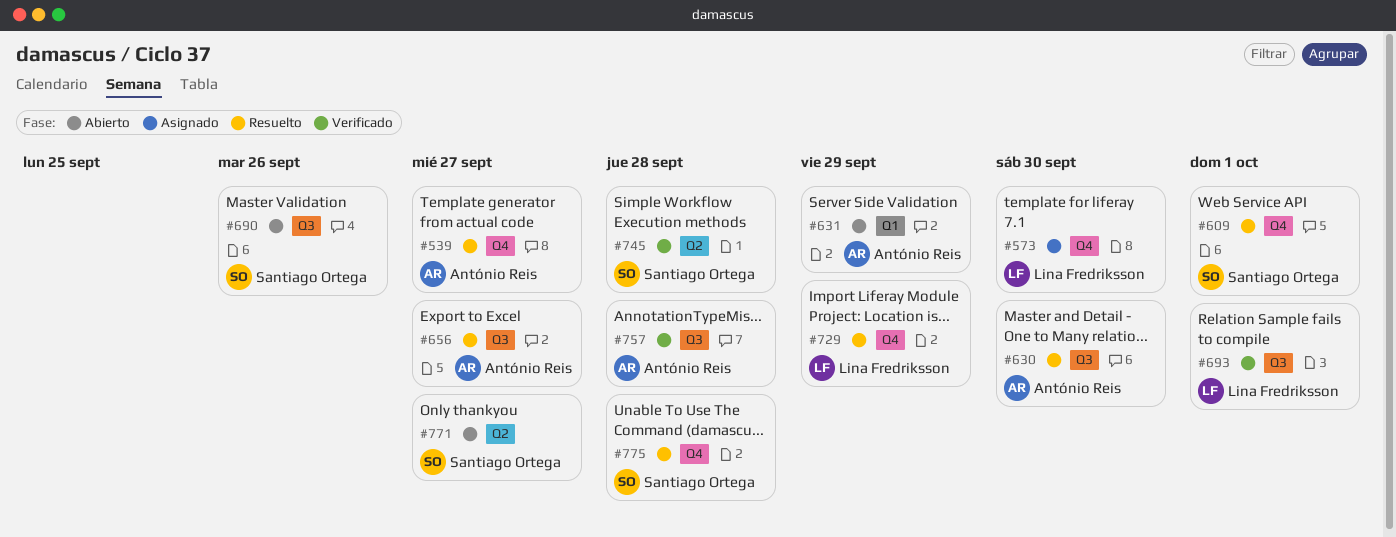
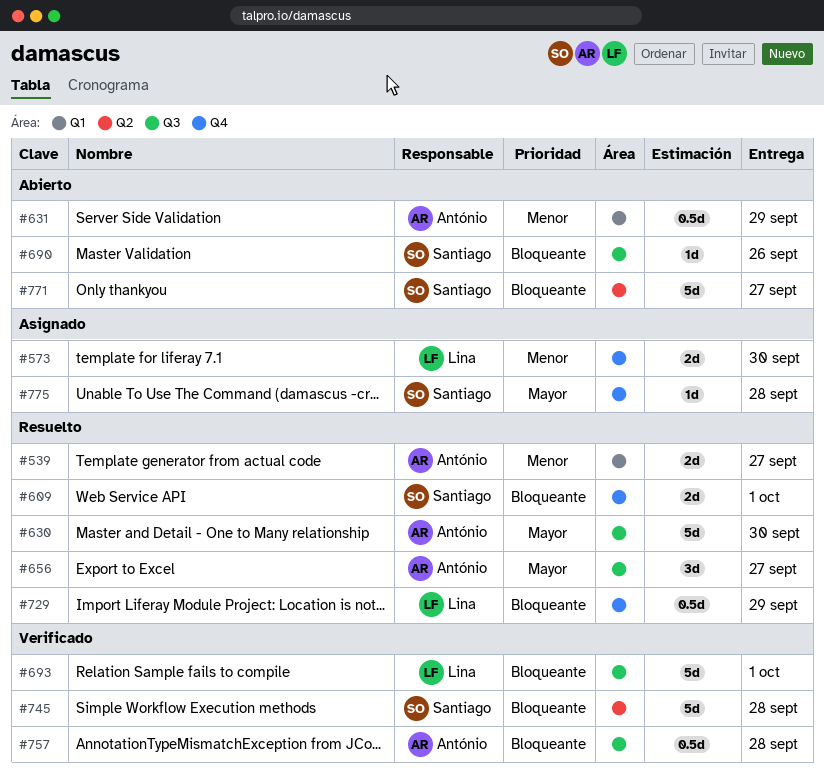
#539, label: Q4 -> Q1
#775, status: Resuelto -> Asignado

